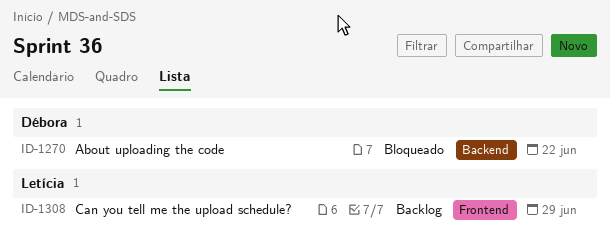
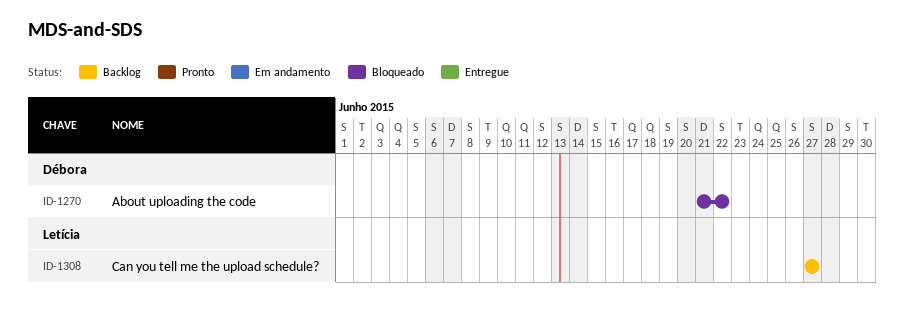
ID-1308, due: Jun 29 -> Jun 27

